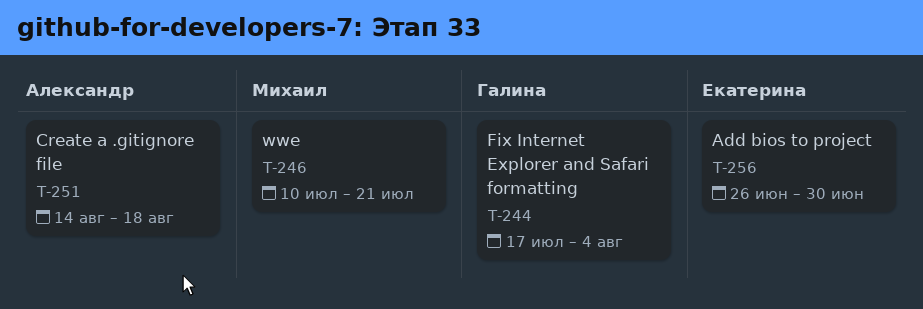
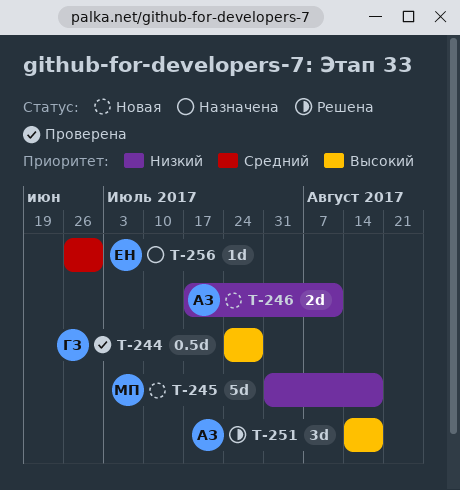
T-244, start: Jul 17 -> Jul 24
T-244, due: Aug 4 -> Jul 28
T-245: none -> present
T-246, owner: Михаил -> Александр
T-246, start: Jul 10 -> Jul 17
T-246, due: Jul 21 -> Aug 11

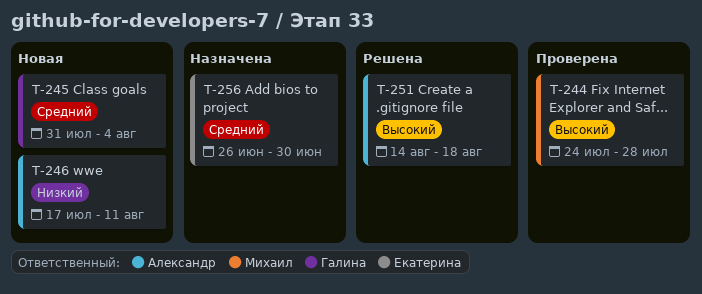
T-244, owner: Галина -> Михаил
T-245, owner: Михаил -> Галина
T-245, priority: Низкий -> Средний
T-245, due: Aug 18 -> Aug 4

